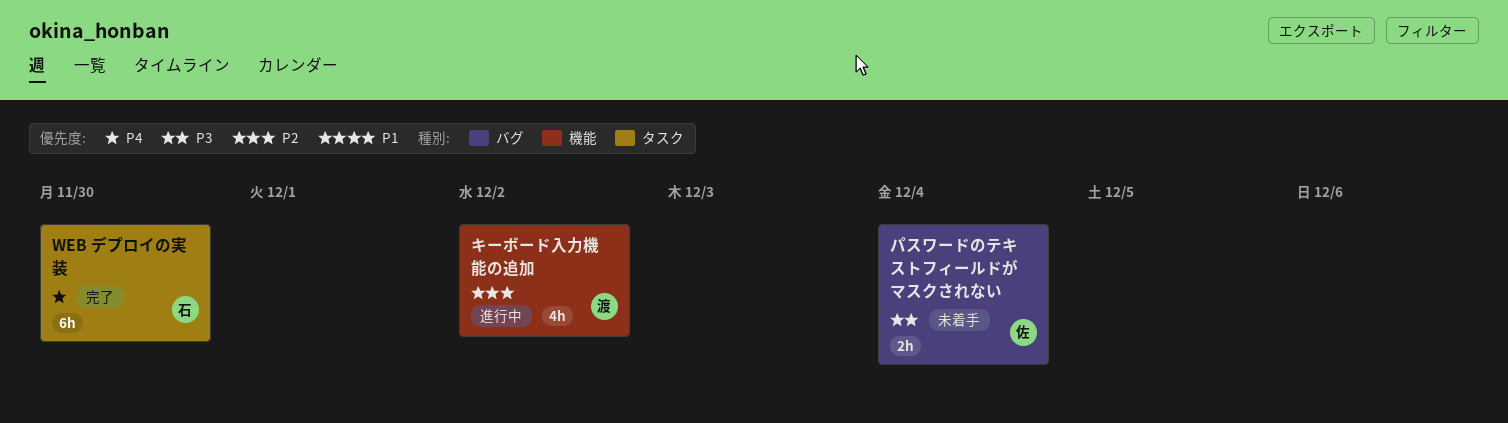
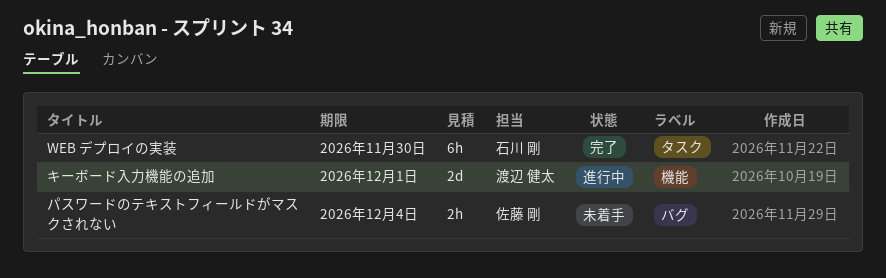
キーボード入力機能の追加, estimate: 4h -> 2d
キーボード入力機能の追加, due: Dec 2 -> Dec 1

